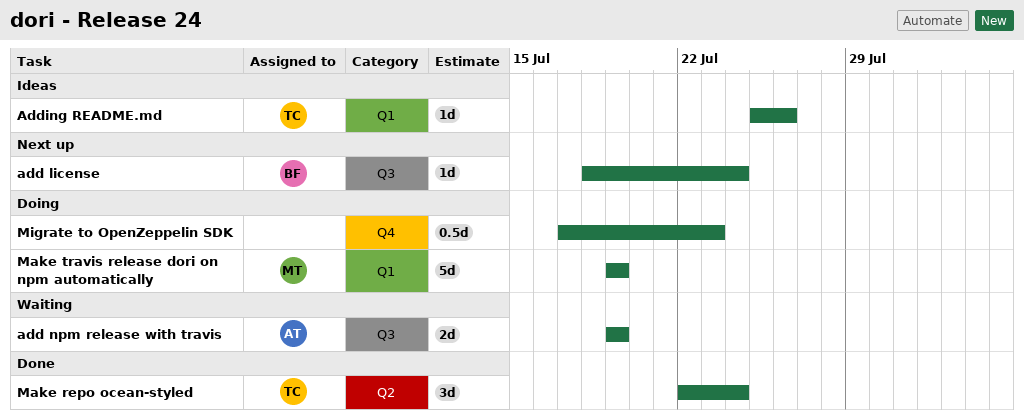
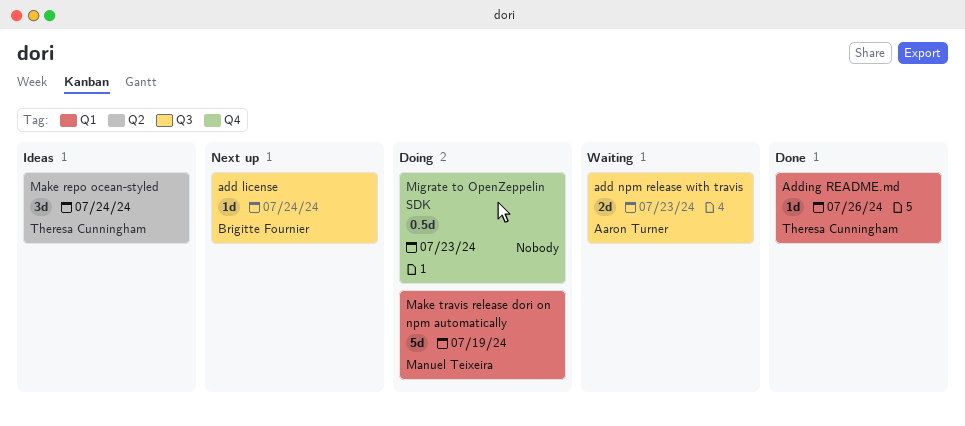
add npm release with travis, due: Jul 19 -> Jul 23
Adding README.md, status: Ideas -> Done
Make repo ocean-styled, status: Done -> Ideas

